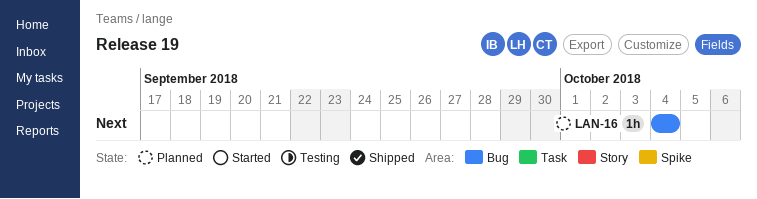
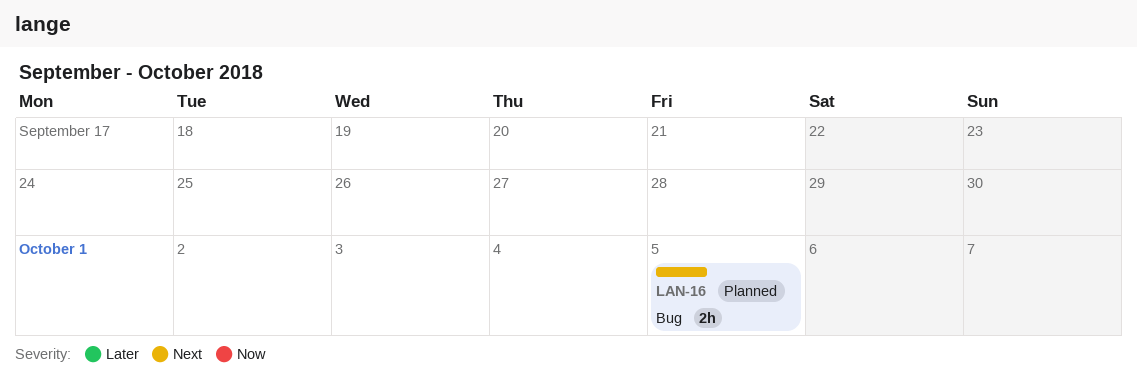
LAN-16, estimate: 1h -> 2h
LAN-16, due: Oct 4 -> Oct 5

